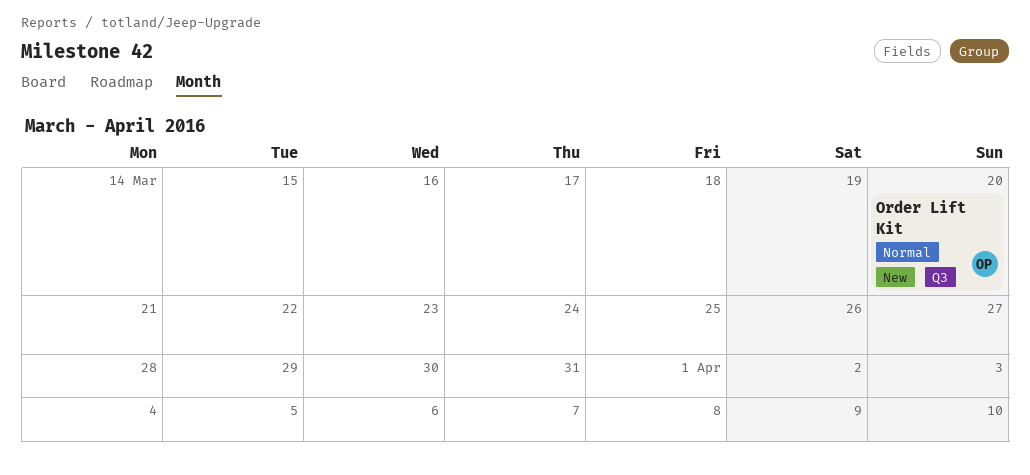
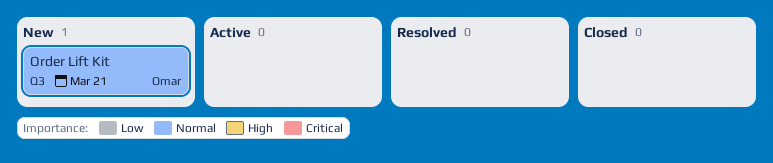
Order Lift Kit, due: Mar 20 -> Mar 21

